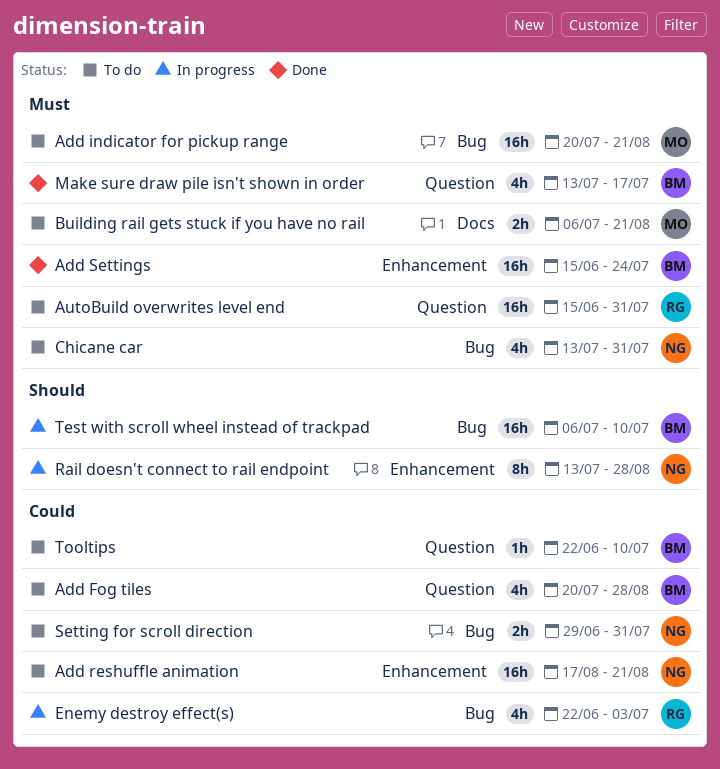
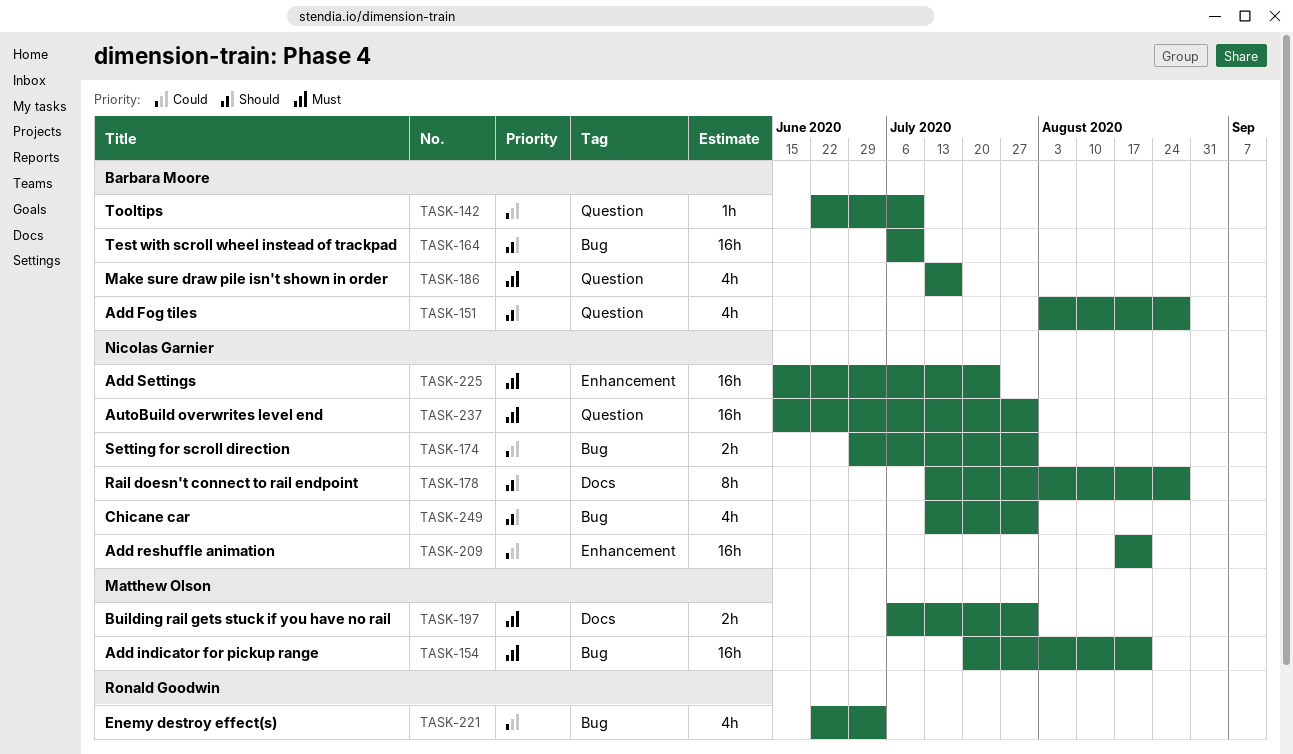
Add Fog tiles, priority: Could -> Should
Add Fog tiles, start: Jul 20 -> Aug 3
Add Settings, owner: Barbara Moore -> Nicolas Garnier
AutoBuild overwrites level end, owner: Ronald Goodwin -> Nicolas Garnier
Building rail gets stuck if you have no rail, due: Aug 21 -> Jul 31
Chicane car, priority: Must -> Should
Rail doesn't connect to rail endpoint, label: Enhancement -> Docs

